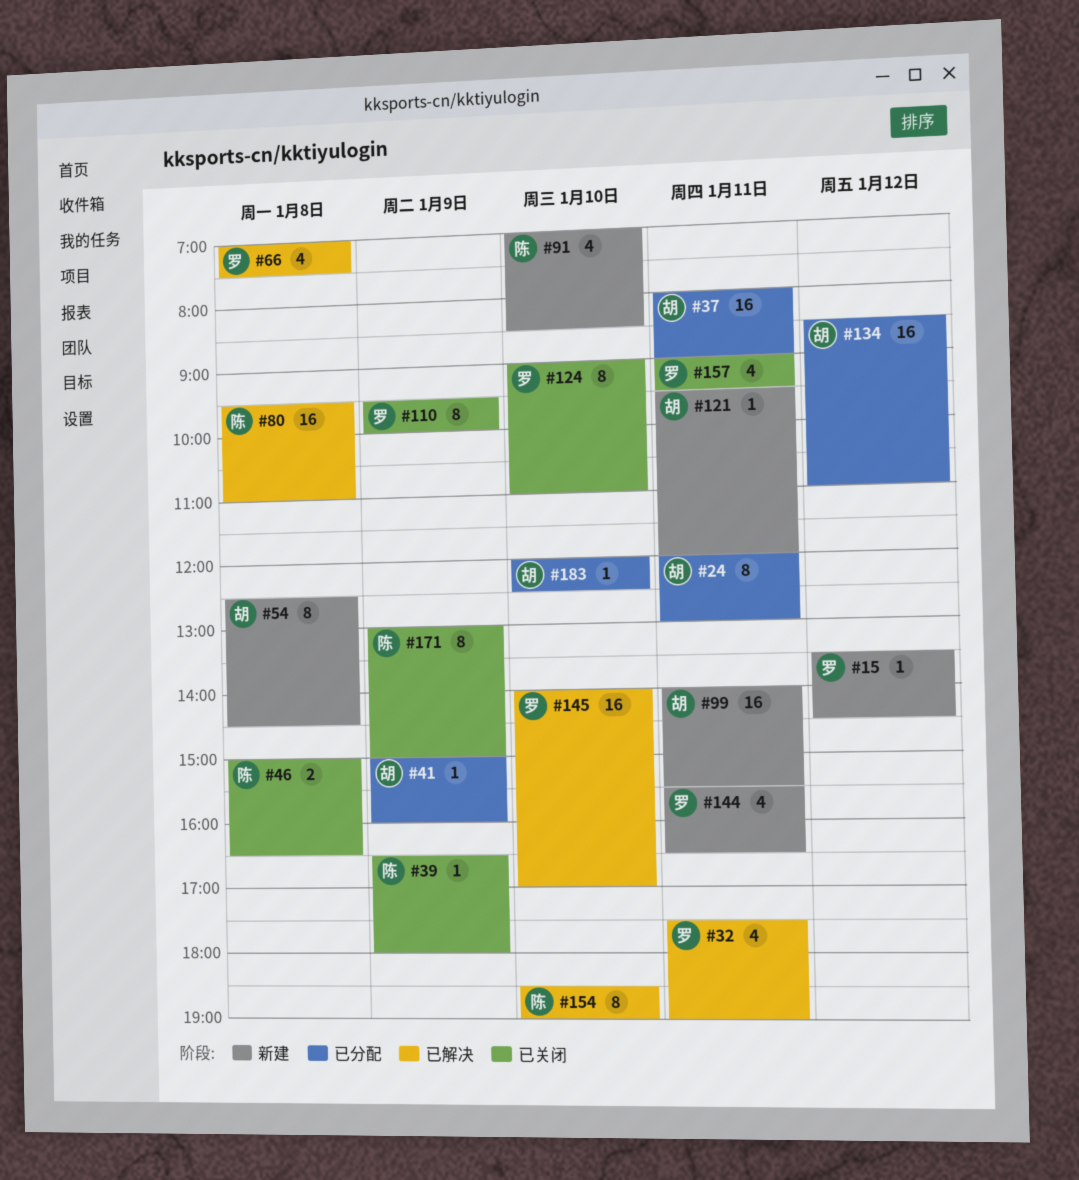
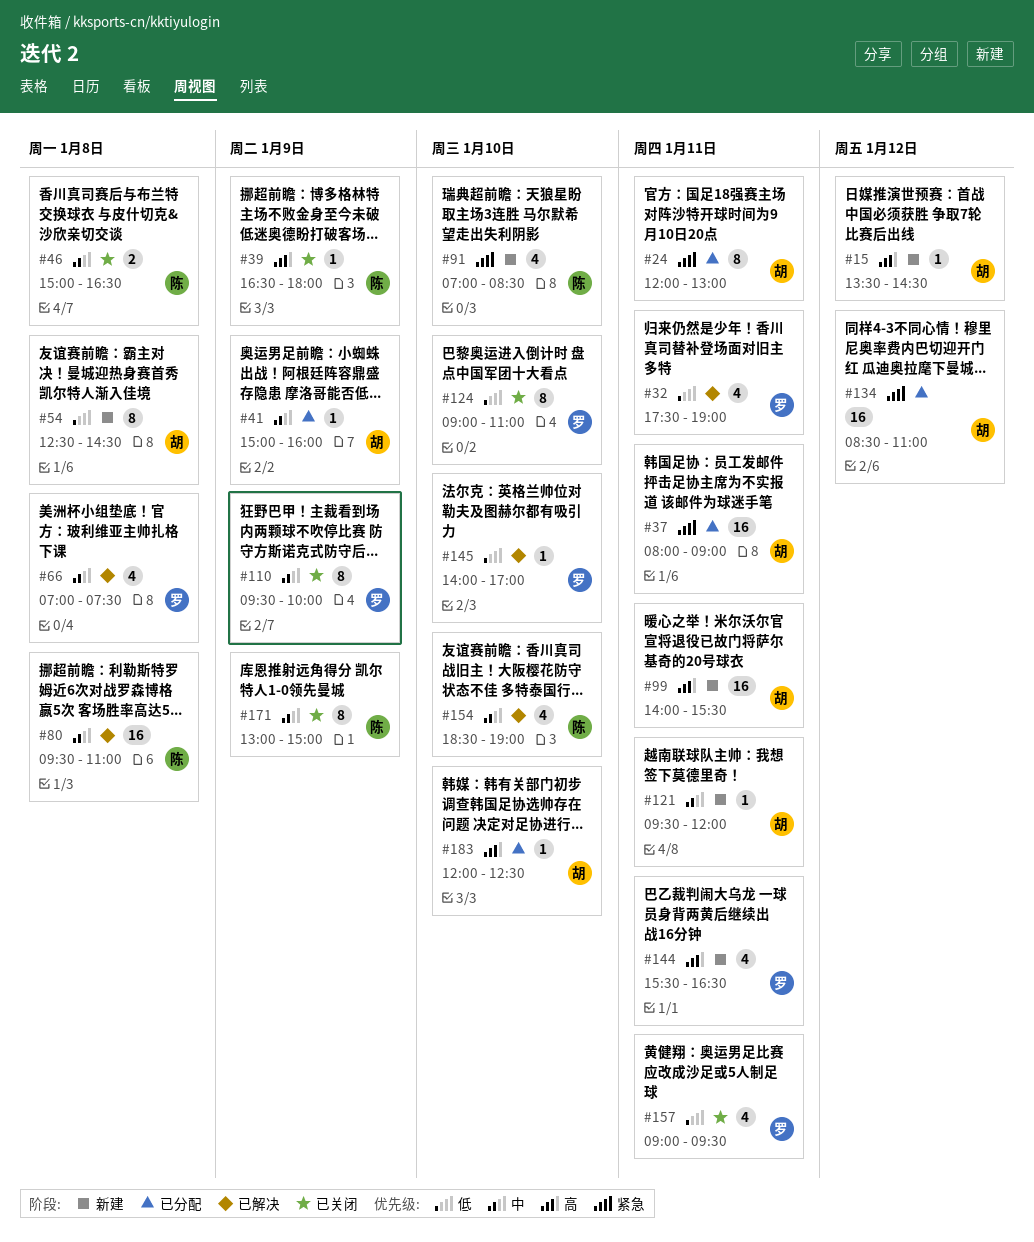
#15, owner: 罗 -> 胡
#145, estimate: 16 -> 1
#154, estimate: 8 -> 4

